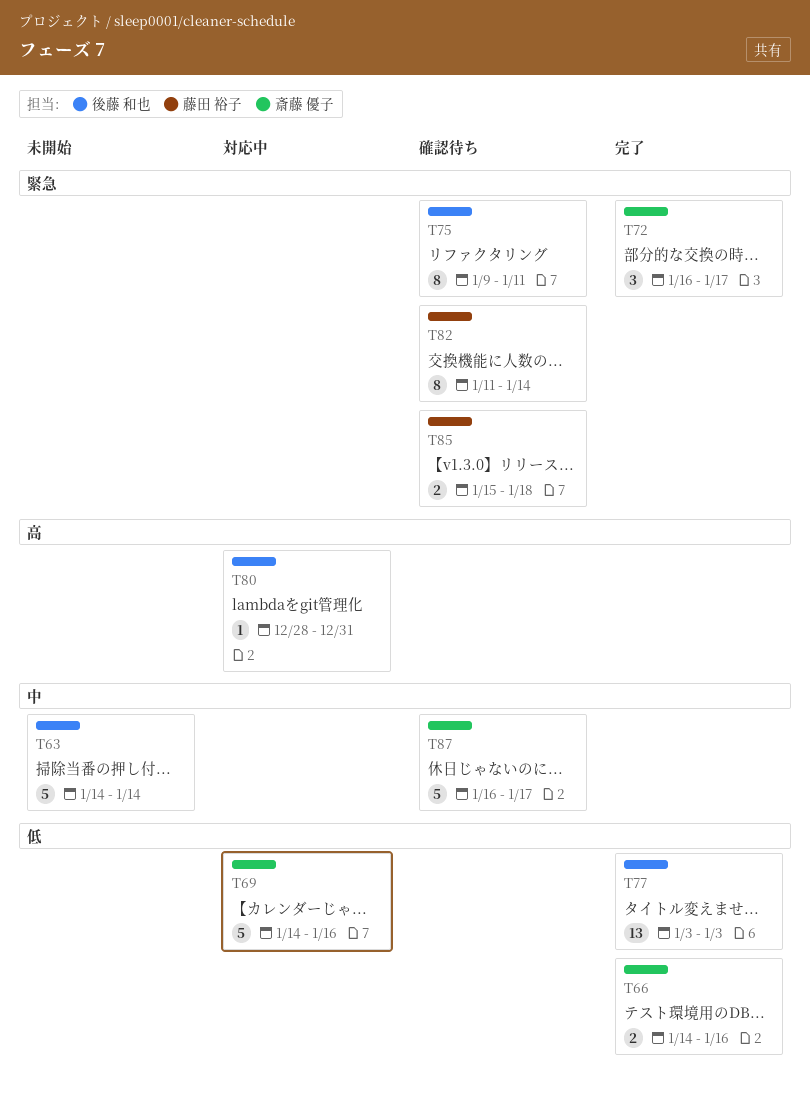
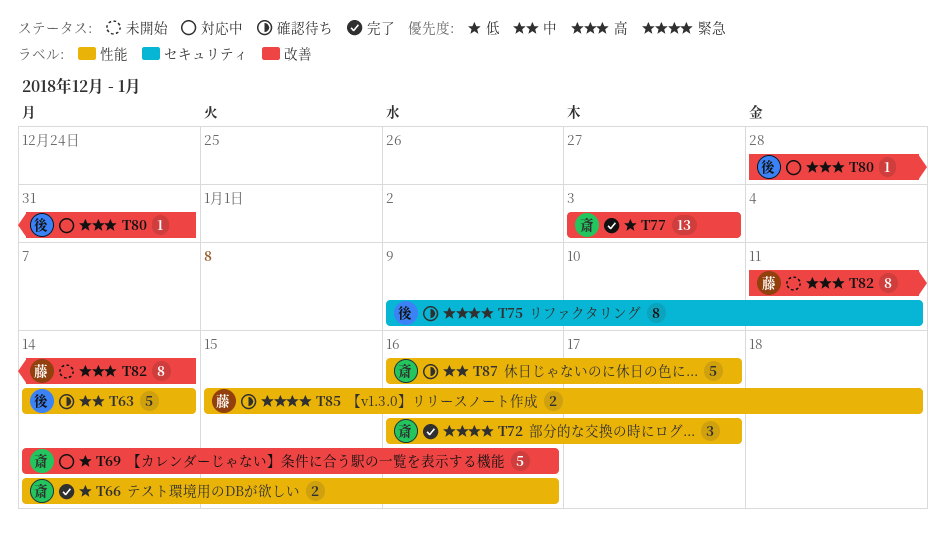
T63, status: 未開始 -> 確認待ち
T77, owner: 後藤 和也 -> 斎藤 優子
T82, status: 確認待ち -> 未開始
T82, priority: 緊急 -> 高

